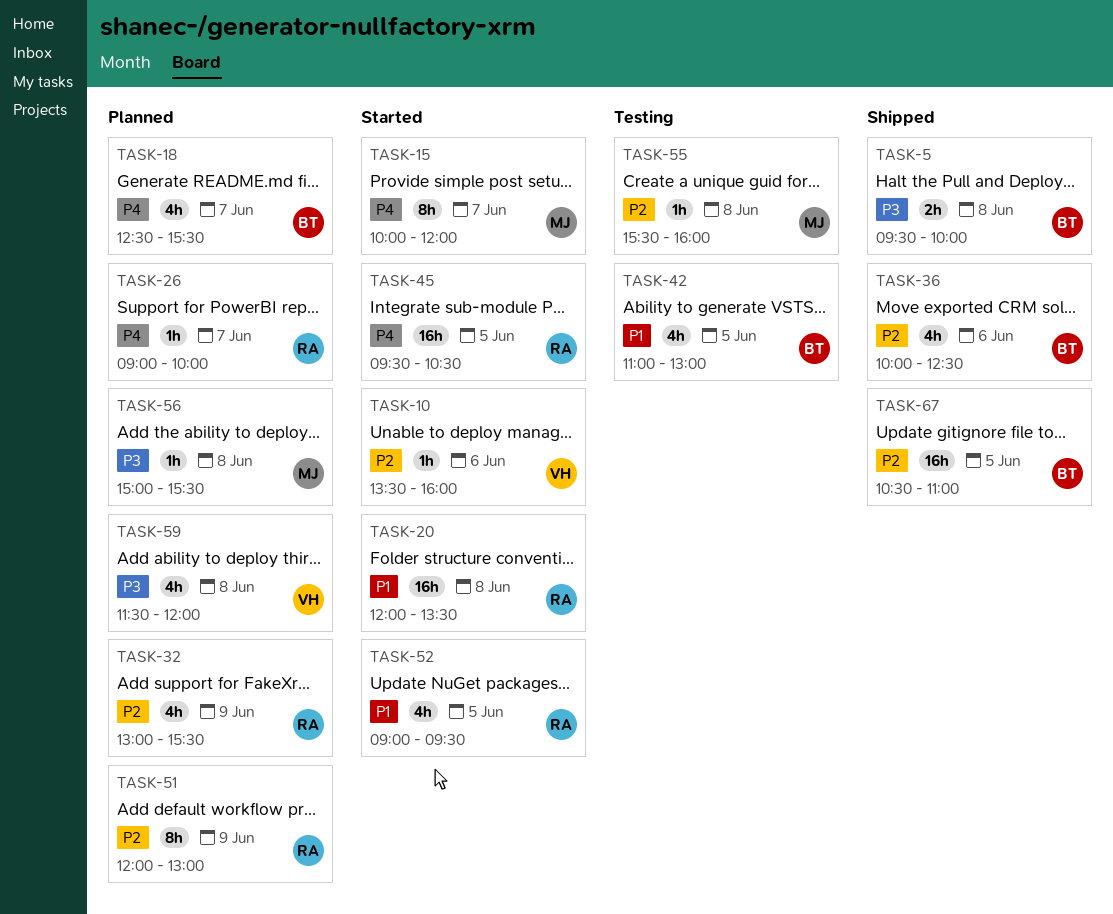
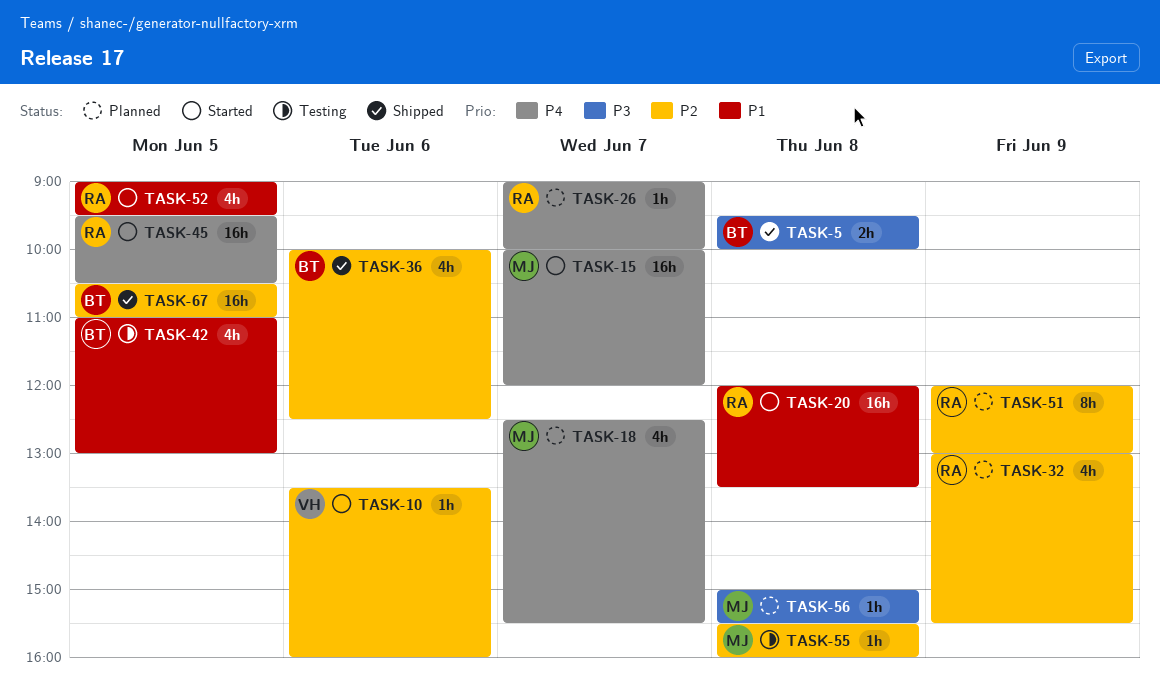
TASK-15, estimate: 8h -> 16h
TASK-18, owner: BT -> MJ
TASK-59: present -> none

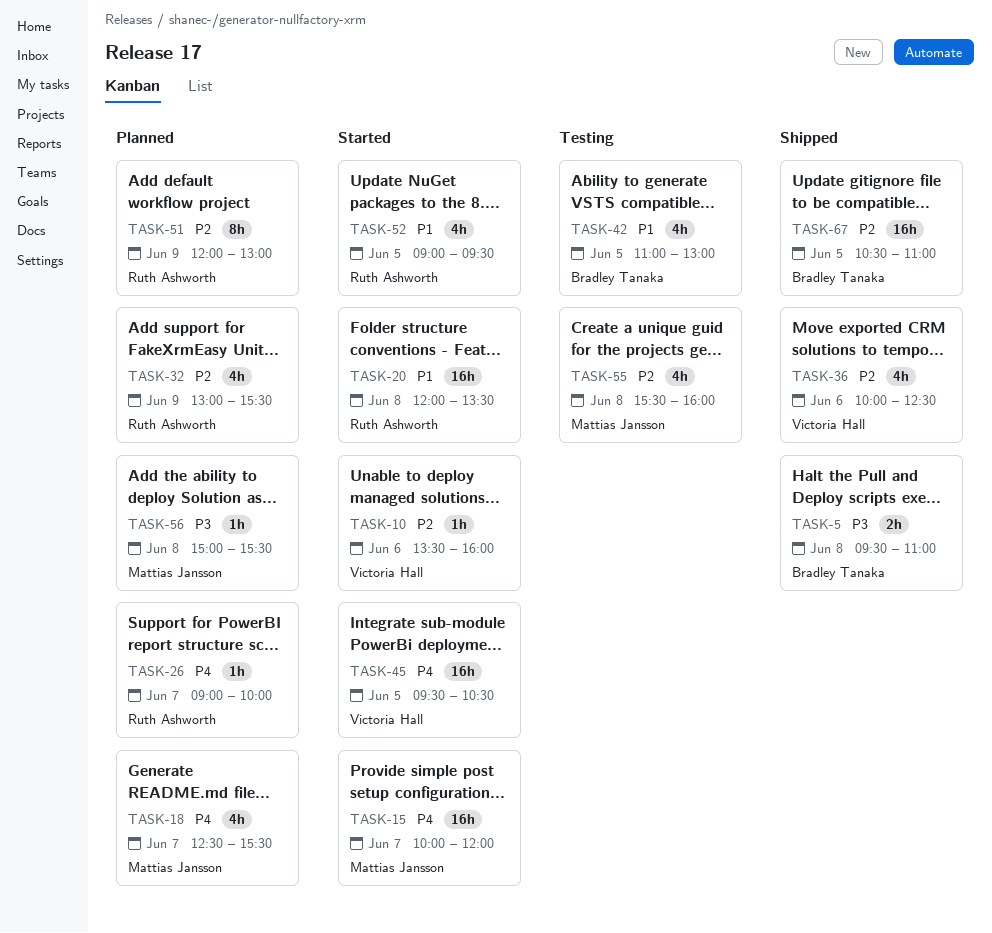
TASK-5, ends: 10:00 -> 11:00
TASK-36, owner: Bradley Tanaka -> Victoria Hall
TASK-45, owner: Ruth Ashworth -> Victoria Hall
TASK-55, estimate: 1h -> 4h

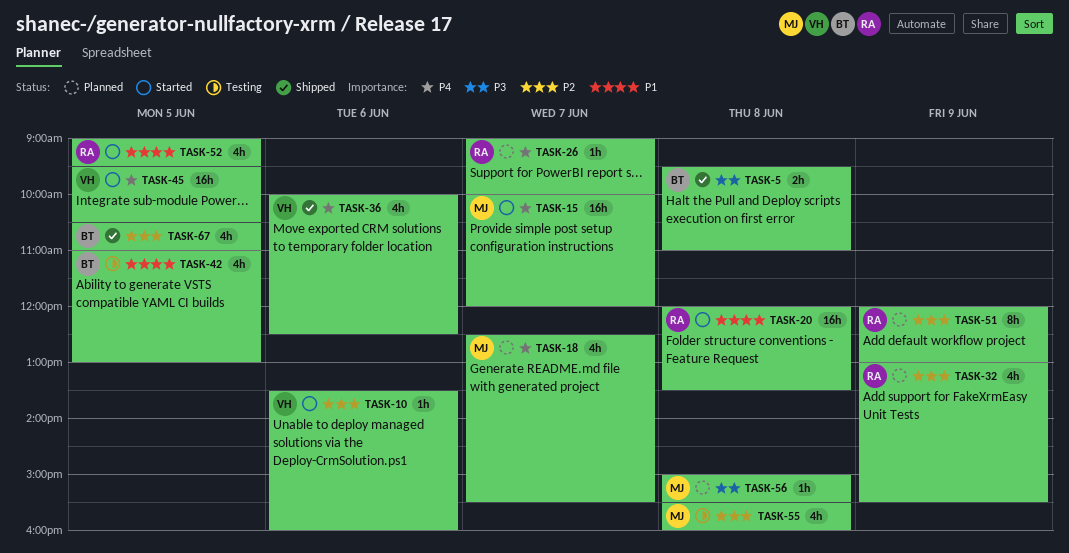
TASK-36, priority: P2 -> P4
TASK-67, estimate: 16h -> 4h

